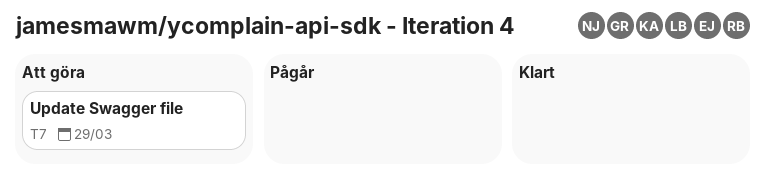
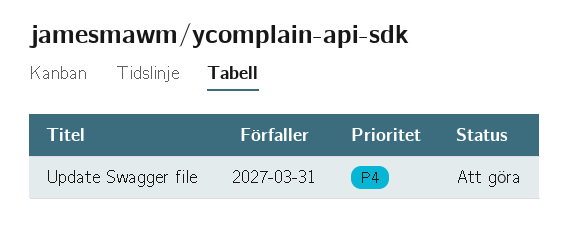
Update Swagger file, due: Mar 29 -> Mar 31

